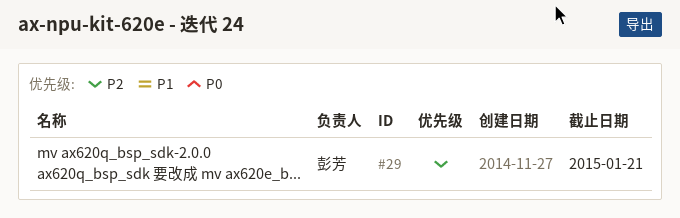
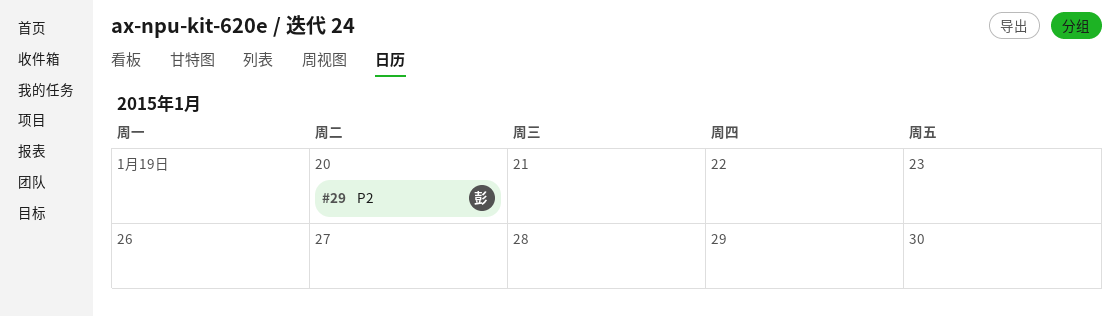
#29, due: Jan 21 -> Jan 20

